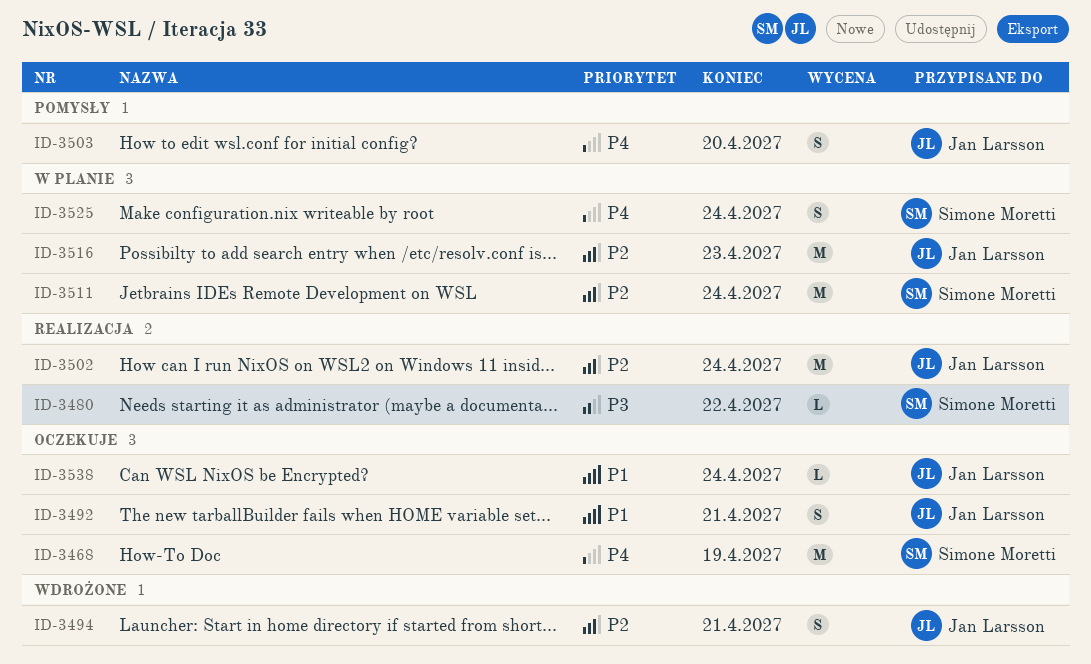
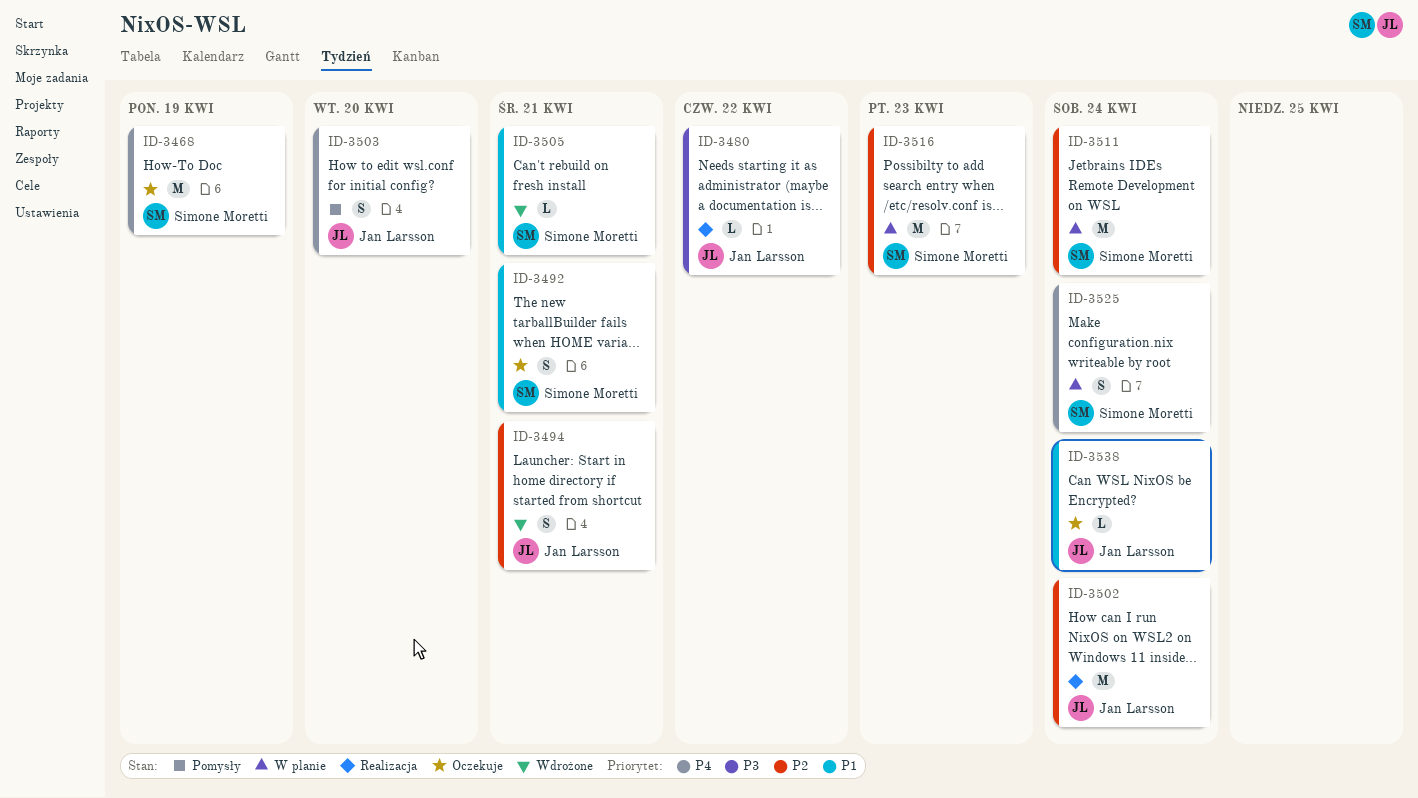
ID-3480, owner: Simone Moretti -> Jan Larsson
ID-3492, owner: Jan Larsson -> Simone Moretti
ID-3505: none -> present
ID-3516, owner: Jan Larsson -> Simone Moretti

